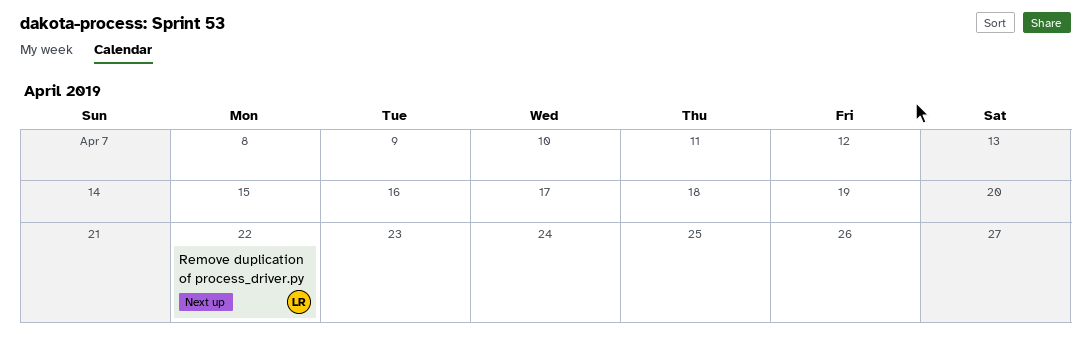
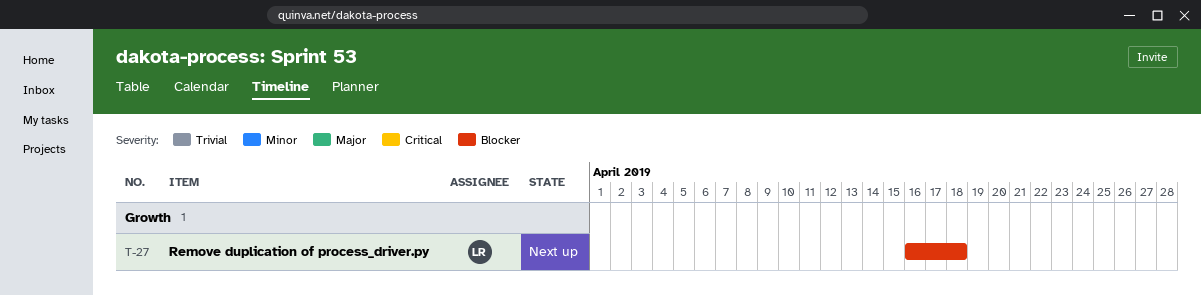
Remove duplication of process_driver.py, due: Apr 22 -> Apr 18

